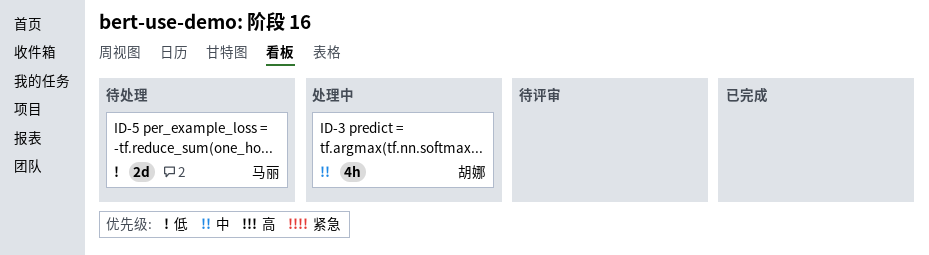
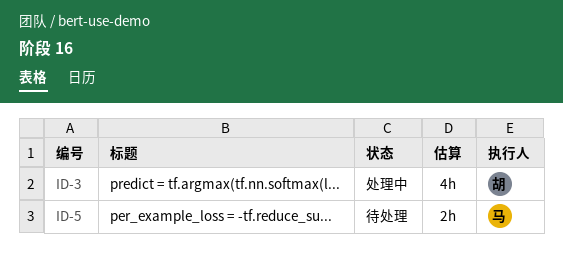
ID-5, estimate: 2d -> 2h

